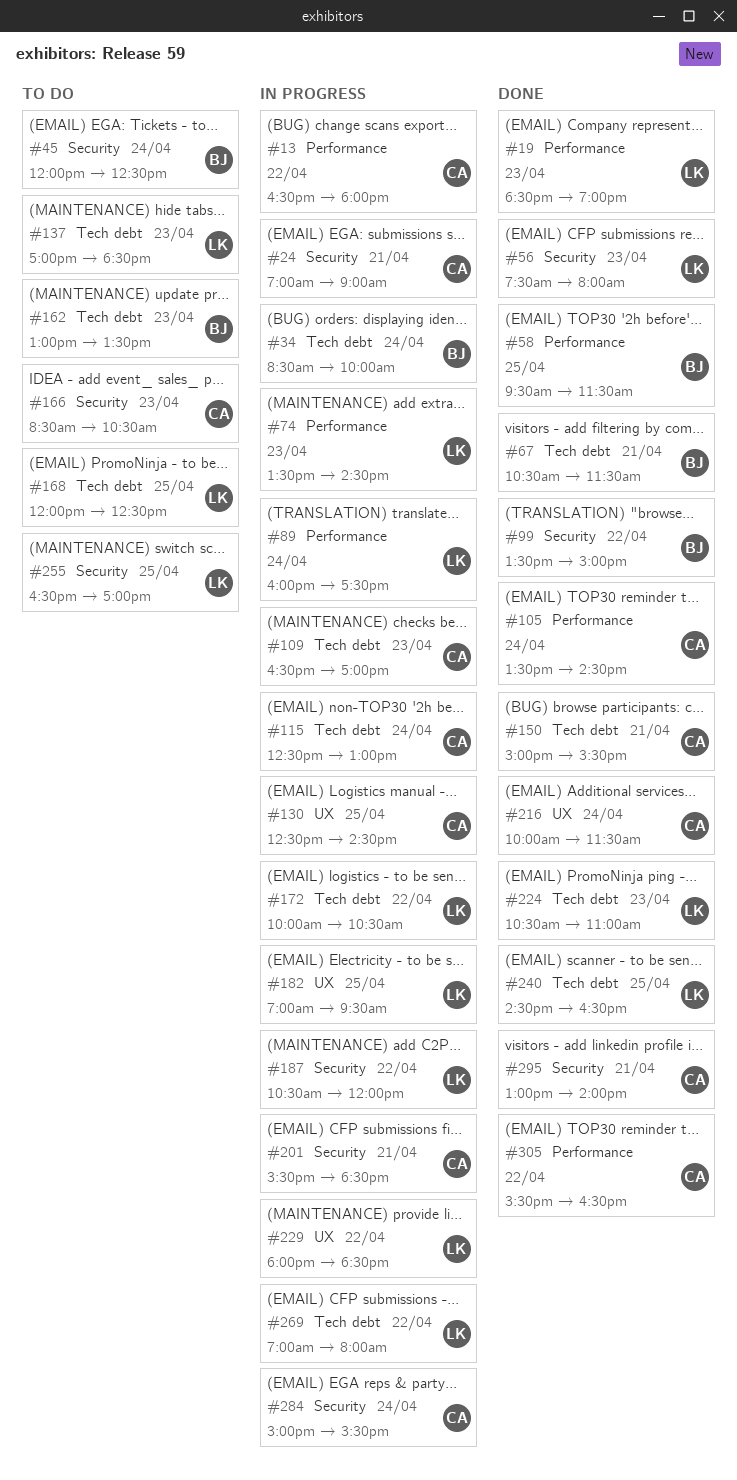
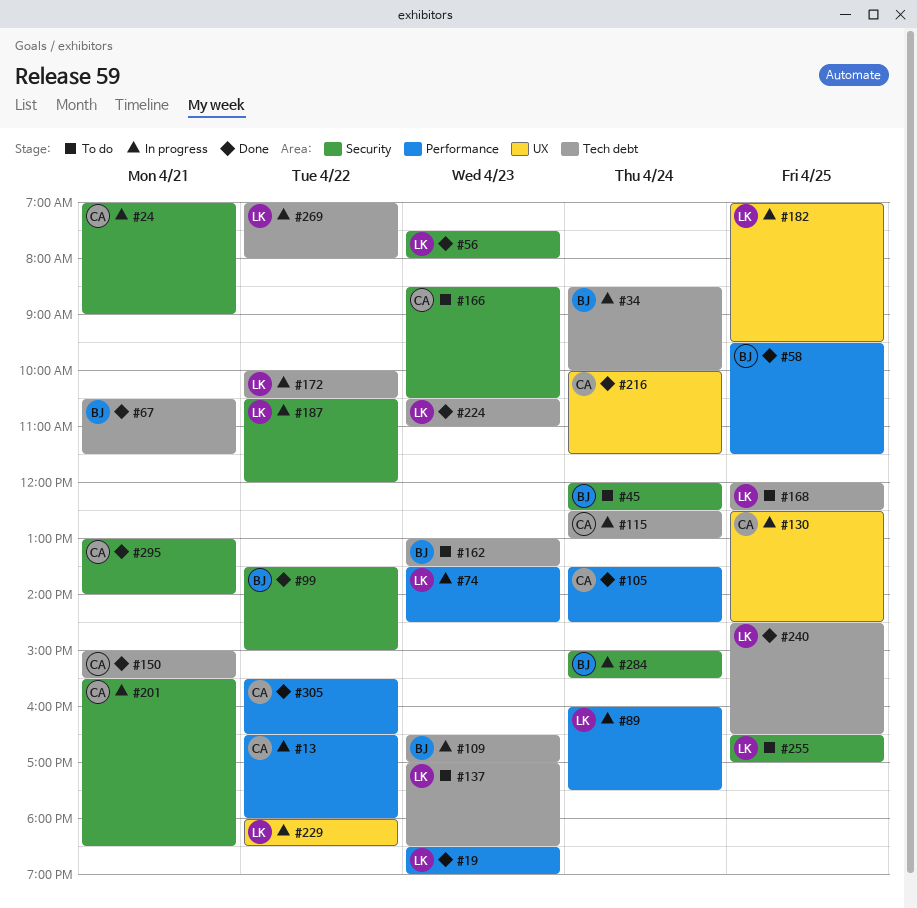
#109, owner: CA -> BJ
#284, owner: CA -> BJ

